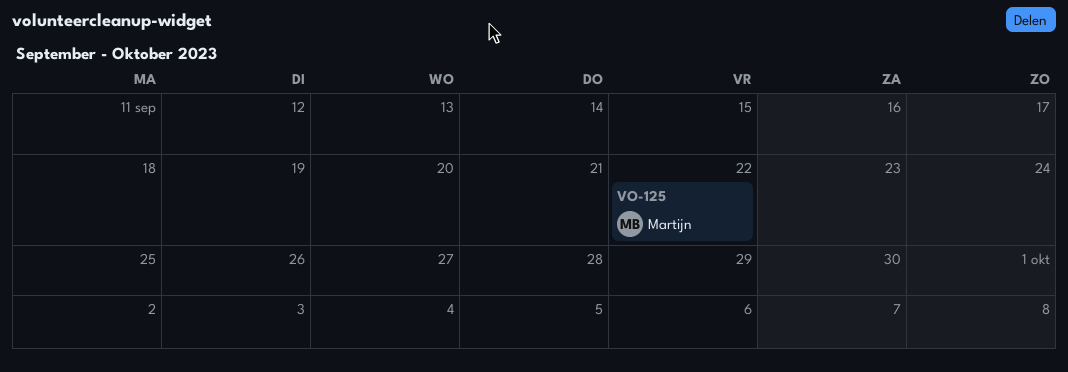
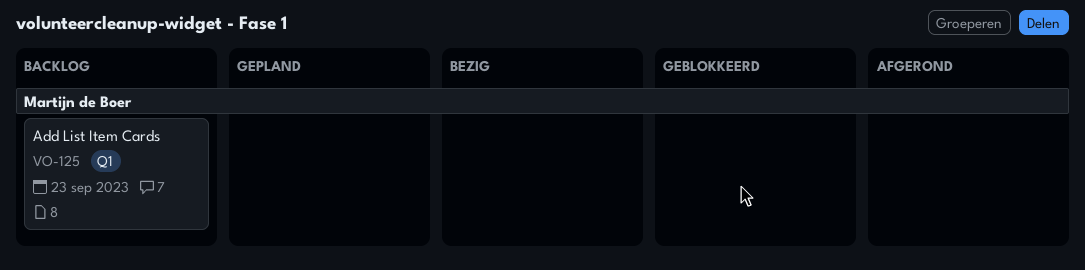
VO-125, due: Sep 22 -> Sep 23

